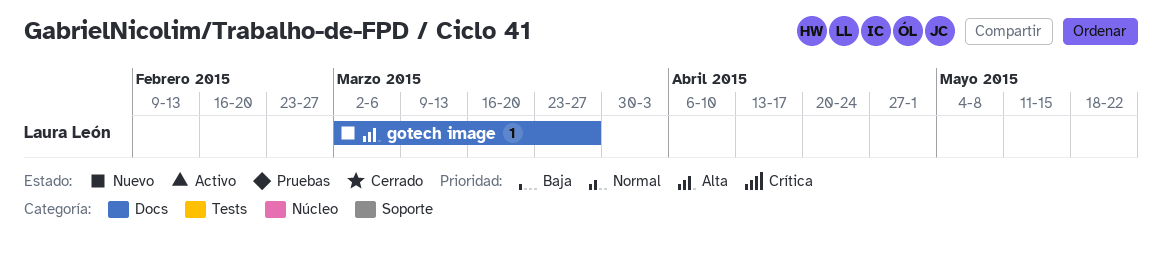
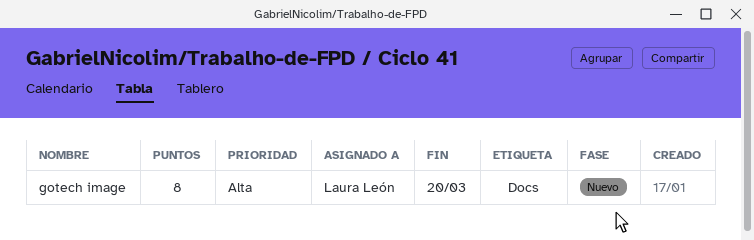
gotech image, estimate: 1 -> 8
gotech image, due: Mar 27 -> Mar 20

